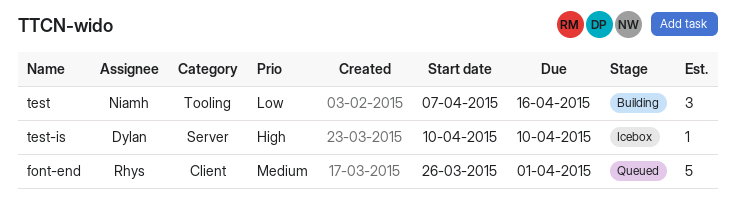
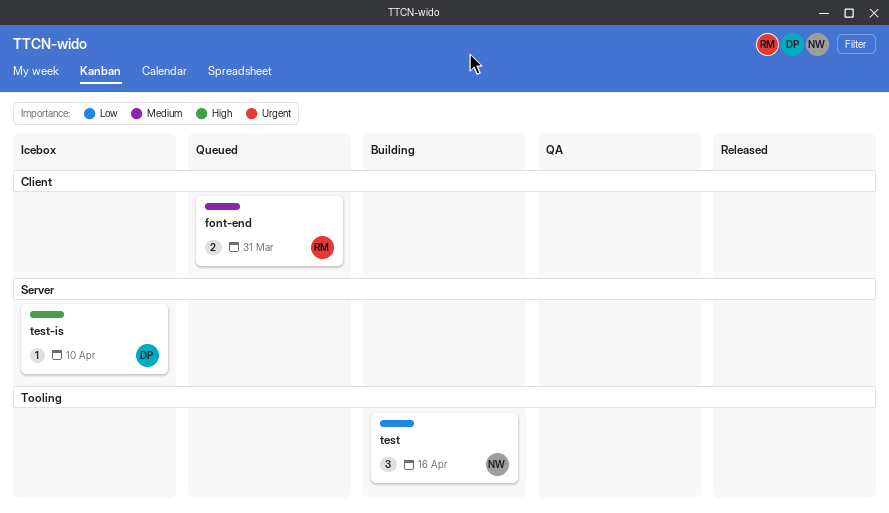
font-end, estimate: 5 -> 2
font-end, due: Apr 1 -> Mar 31

